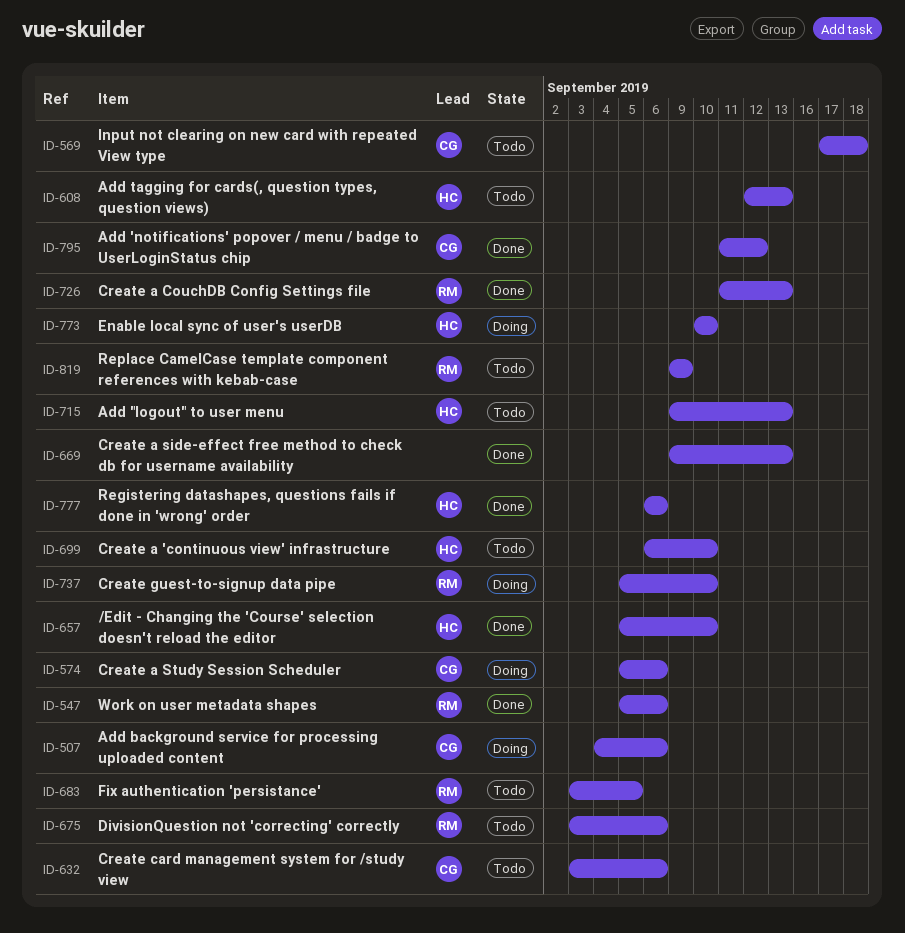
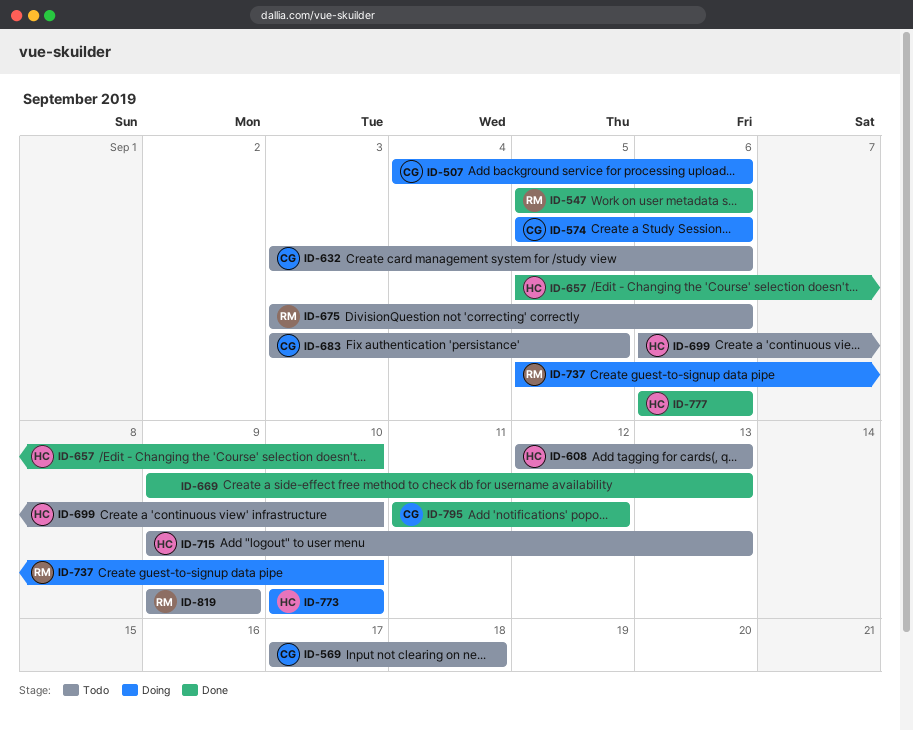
ID-683, owner: RM -> CG
ID-726: present -> none

